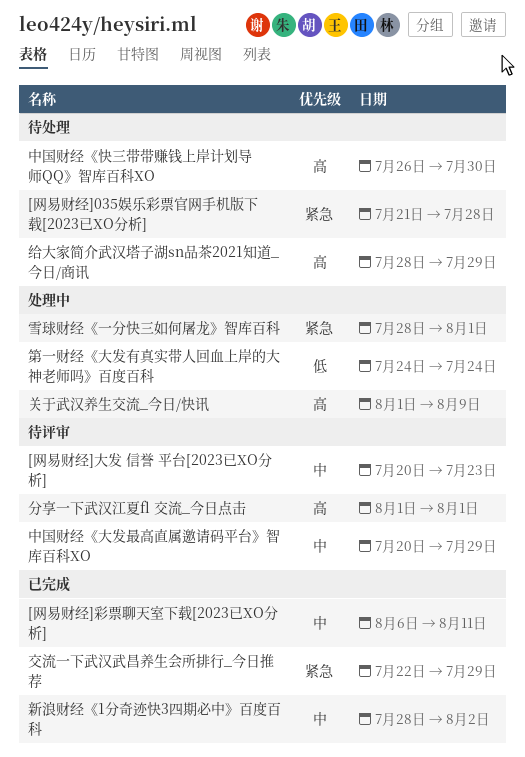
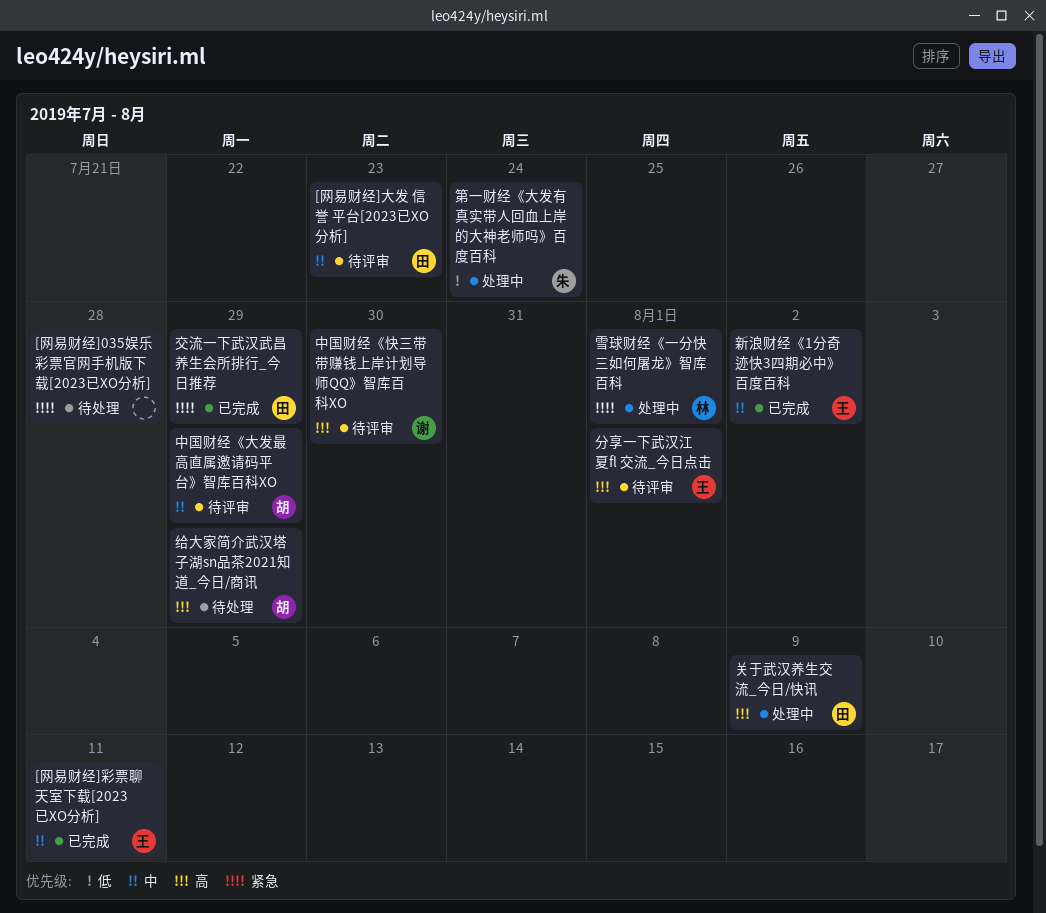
中国财经《快三带带赚钱上岸计划导师QQ》智库百科XO, status: 待处理 -> 待评审

